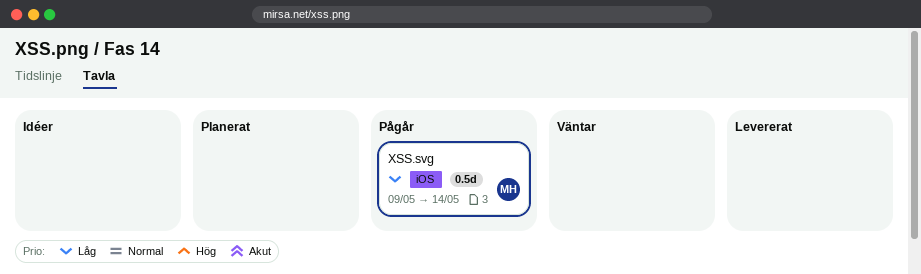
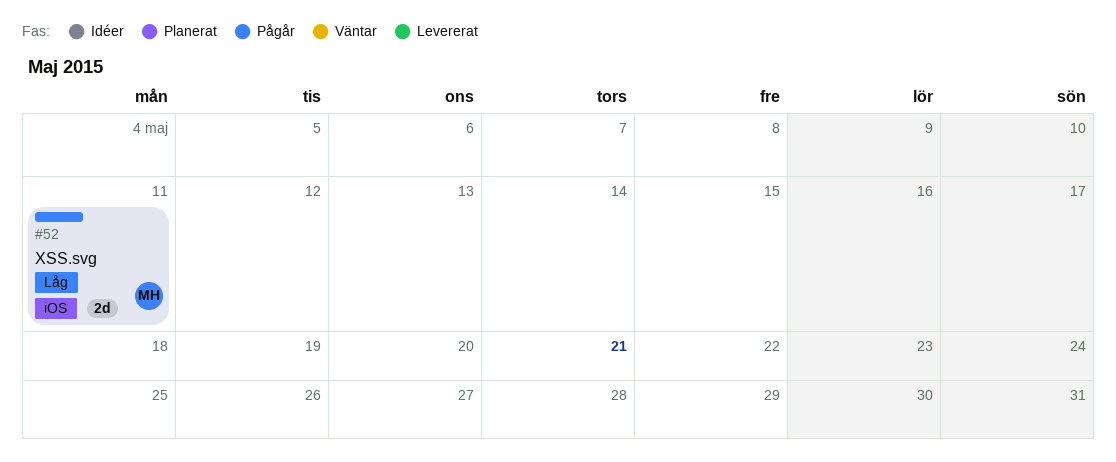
XSS.svg, estimate: 0.5d -> 2d
XSS.svg, due: May 14 -> May 11

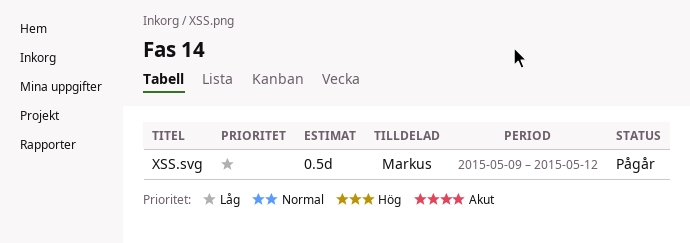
XSS.svg, estimate: 2d -> 0.5d
XSS.svg, due: May 11 -> May 12

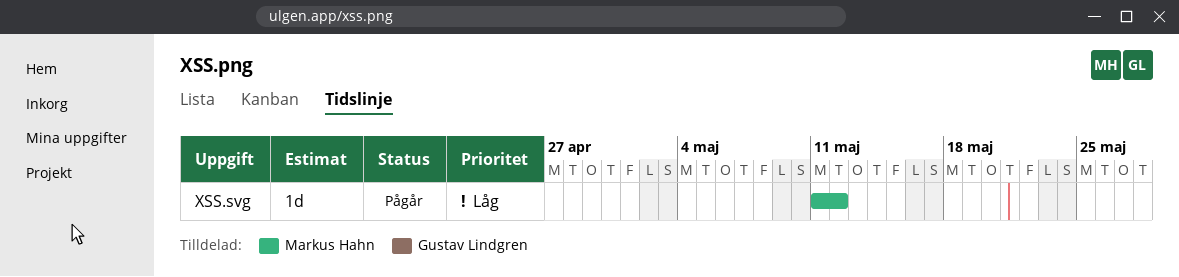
XSS.svg, estimate: 0.5d -> 1d
XSS.svg, start: May 9 -> May 11

